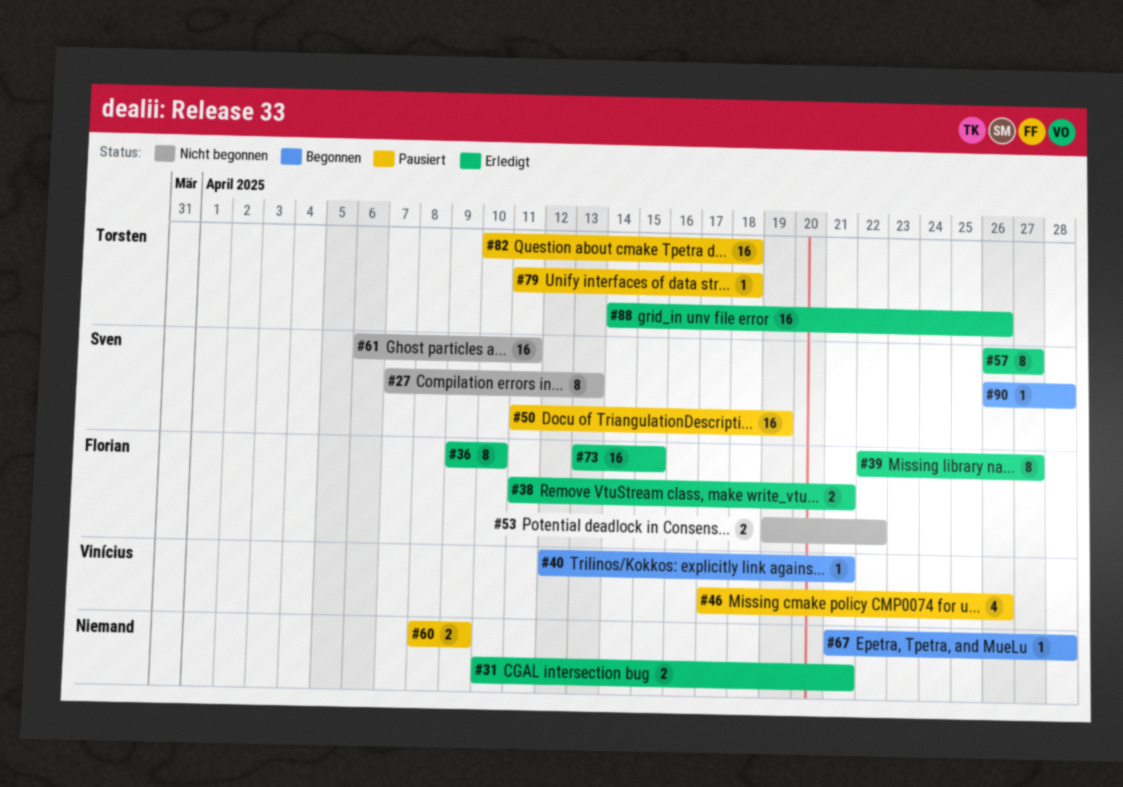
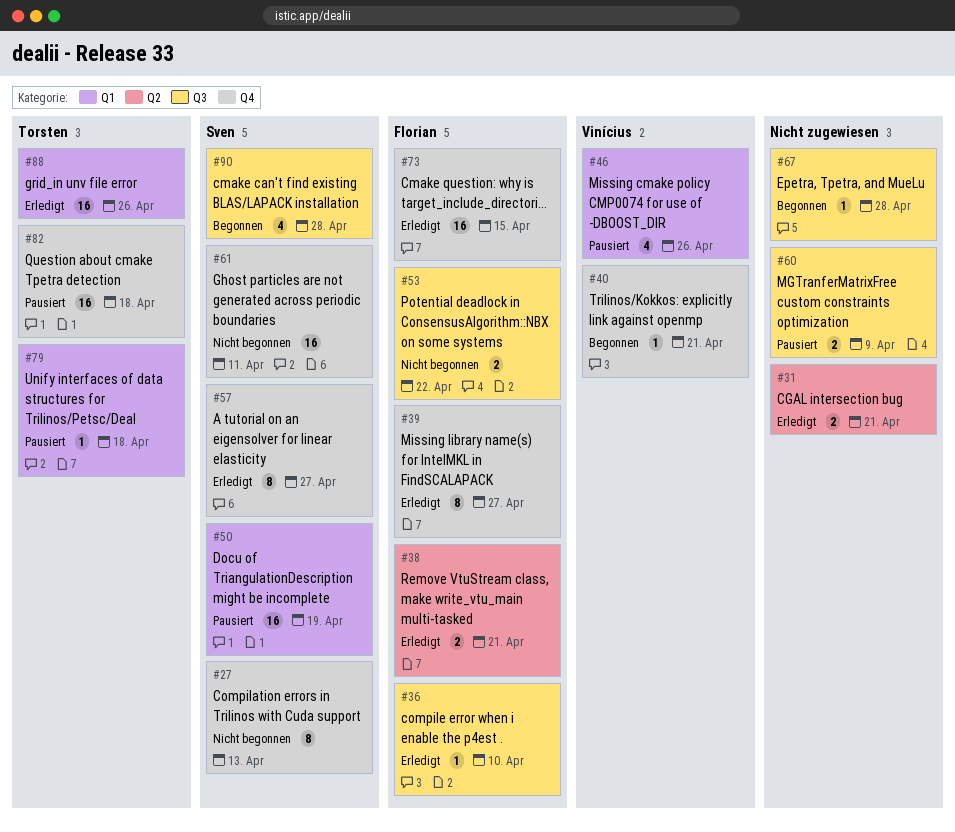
#36, estimate: 8 -> 1
#90, estimate: 1 -> 4

